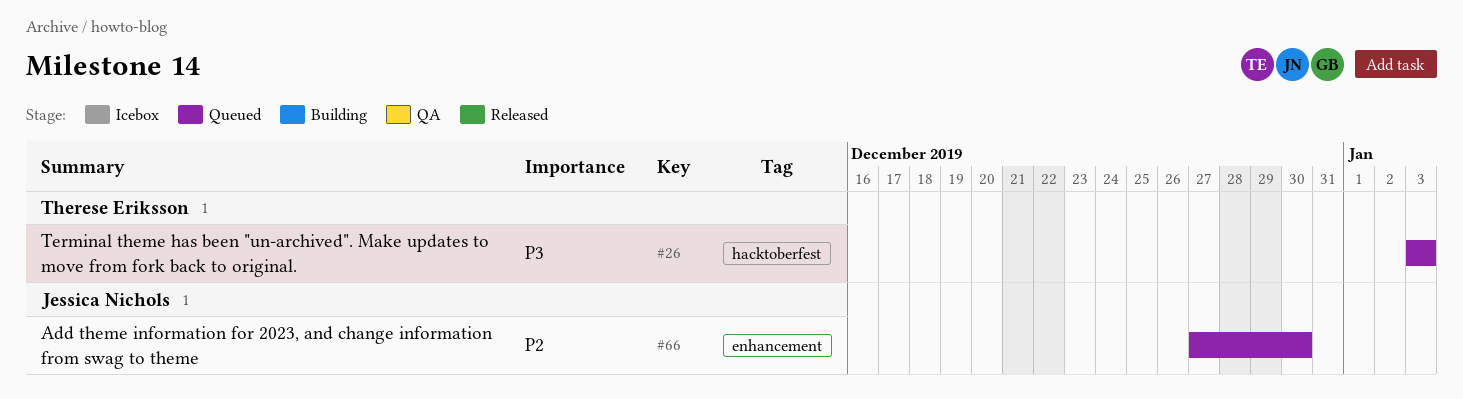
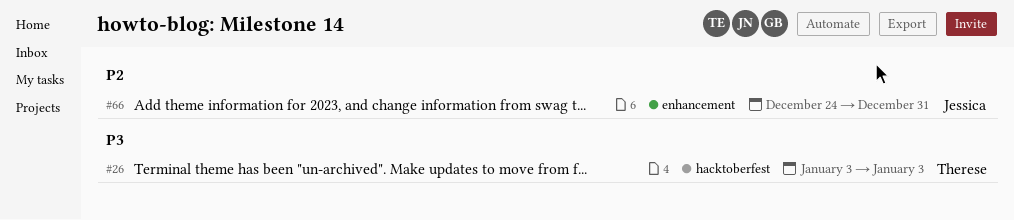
#66, start: Dec 27 -> Dec 24
#66, due: Dec 30 -> Dec 31

